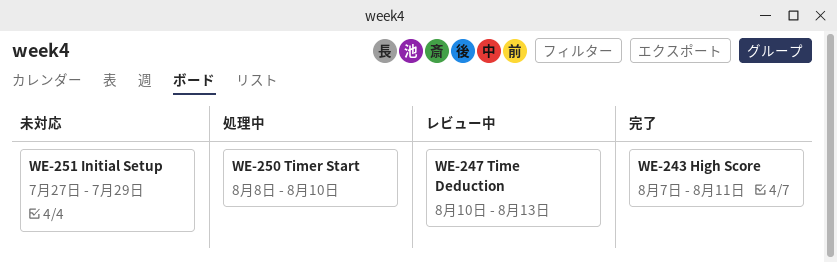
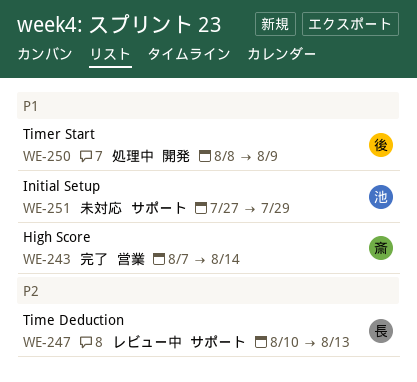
WE-243, due: Aug 11 -> Aug 14
WE-250, due: Aug 10 -> Aug 9

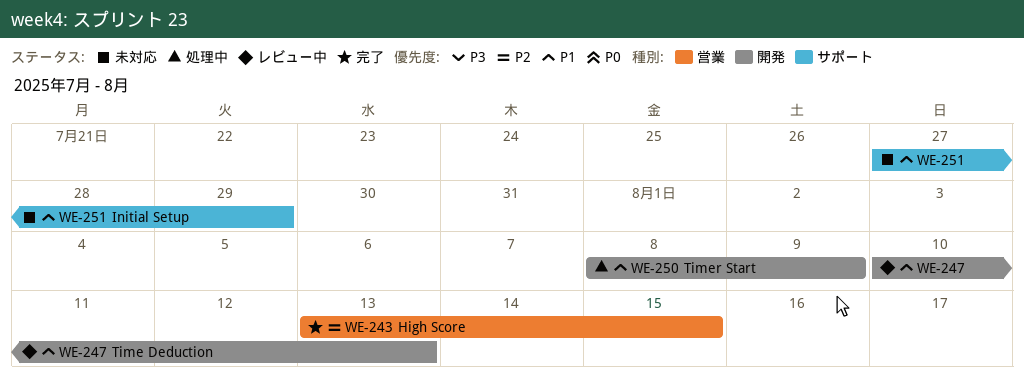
WE-243, priority: P1 -> P2
WE-243, start: Aug 7 -> Aug 13
WE-243, due: Aug 14 -> Aug 15
WE-247, priority: P2 -> P1
WE-247, label: サポート -> 開発

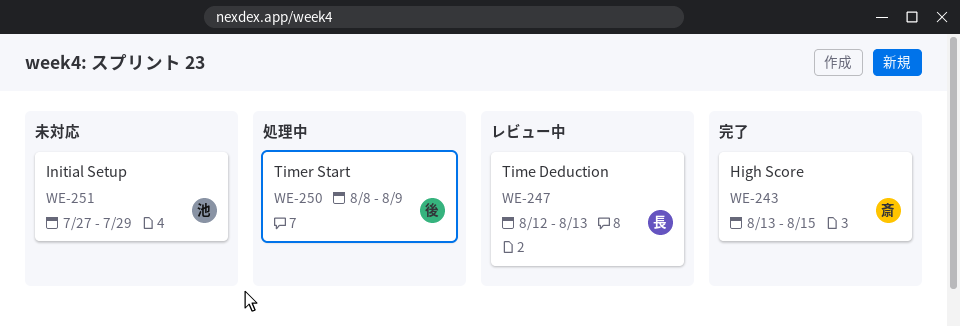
WE-247, start: Aug 10 -> Aug 12

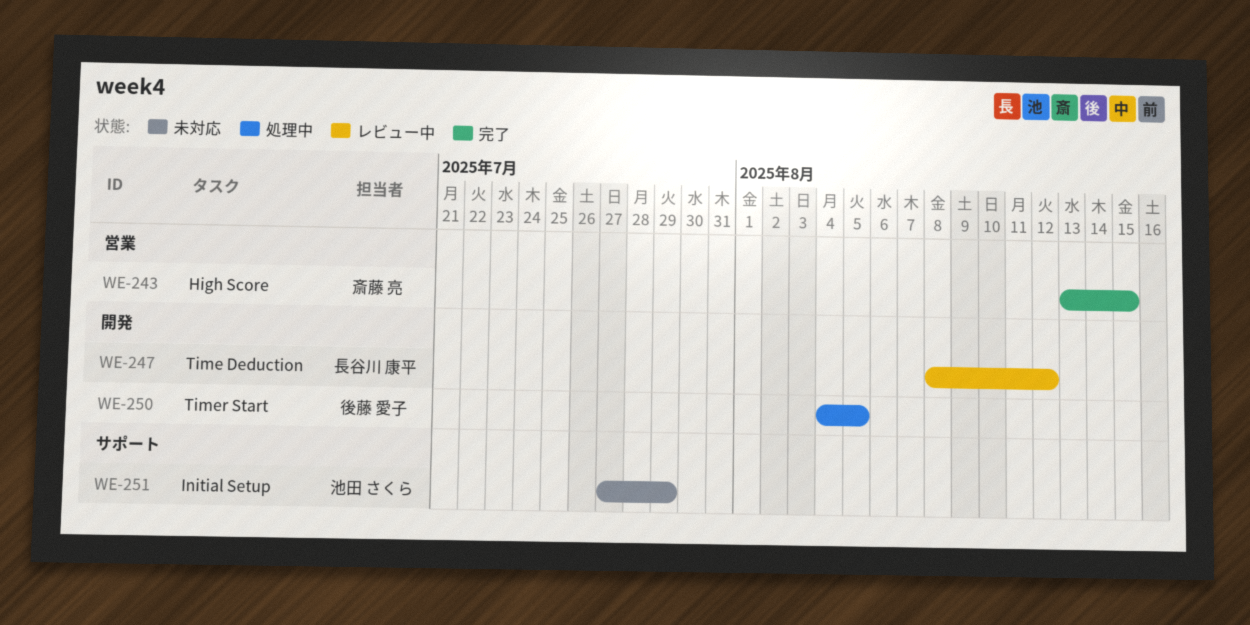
WE-247, start: Aug 12 -> Aug 8
WE-247, due: Aug 13 -> Aug 12
WE-250, start: Aug 8 -> Aug 4
WE-250, due: Aug 9 -> Aug 5

